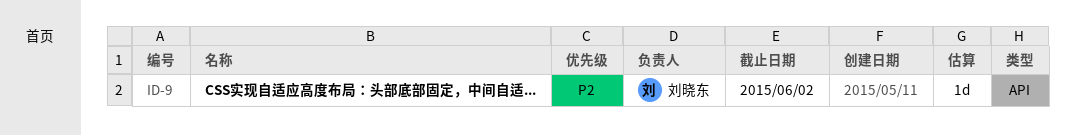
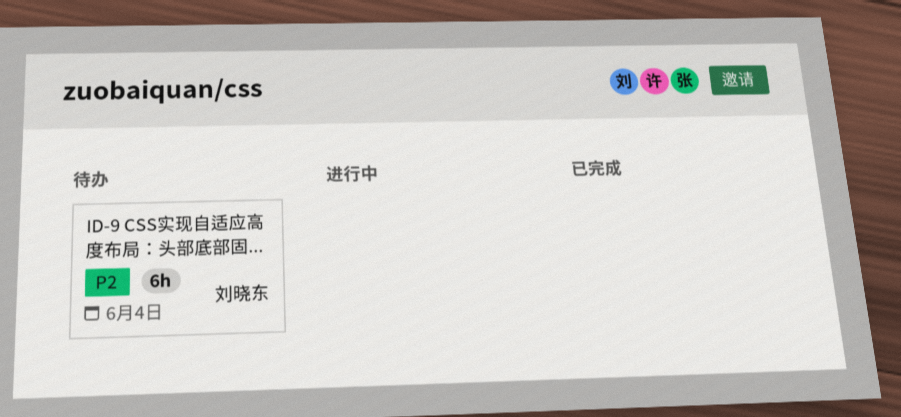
ID-9, estimate: 1d -> 6h
ID-9, due: Jun 2 -> Jun 4

